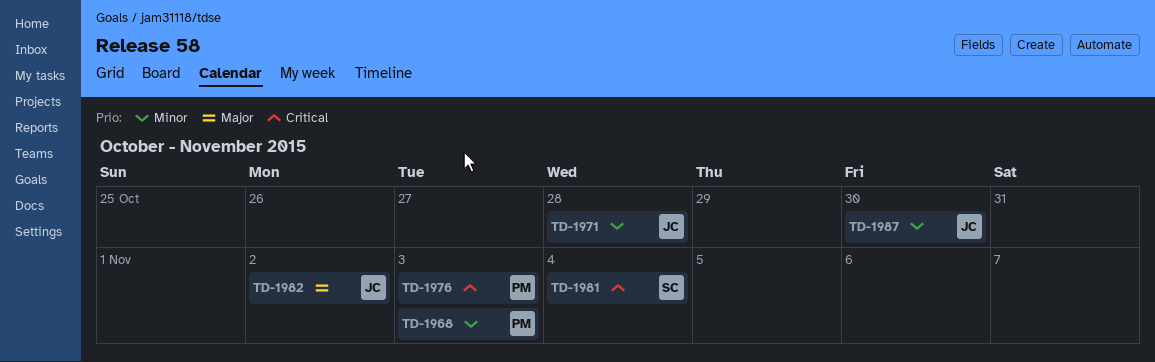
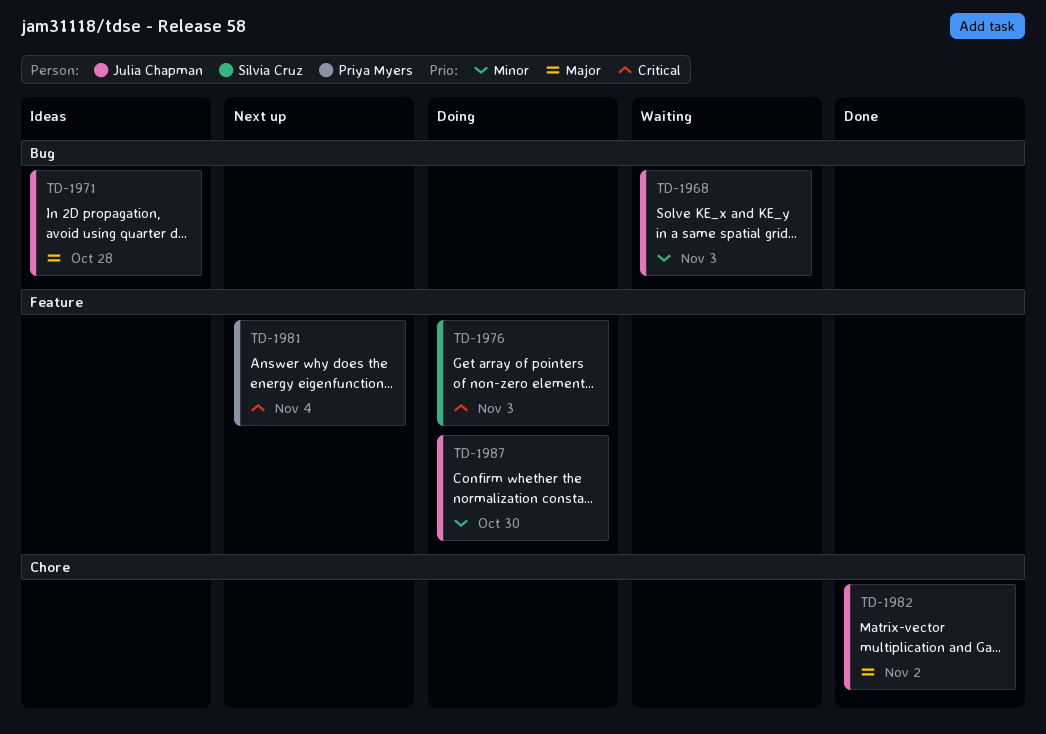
TD-1968, owner: Priya Myers -> Julia Chapman
TD-1971, priority: Minor -> Major
TD-1976, owner: Priya Myers -> Silvia Cruz
TD-1981, owner: Silvia Cruz -> Priya Myers

